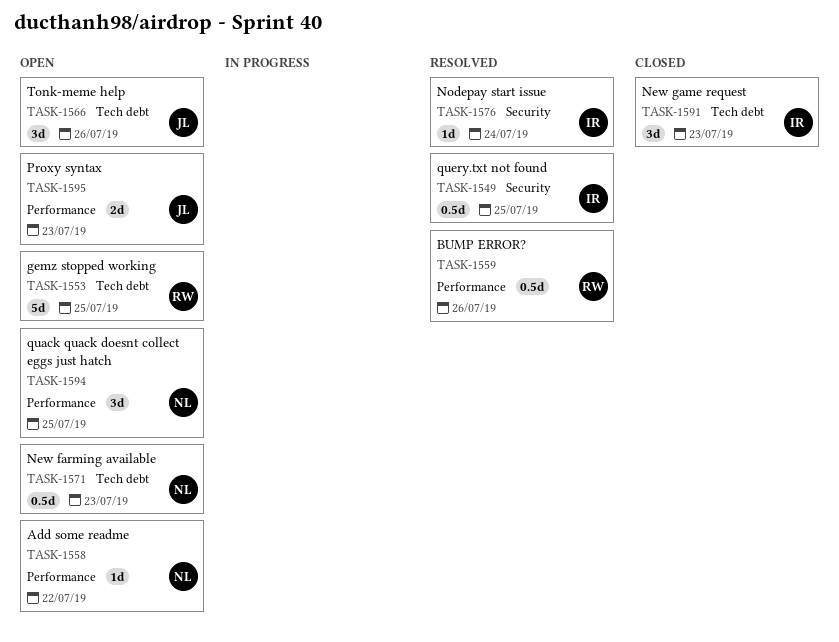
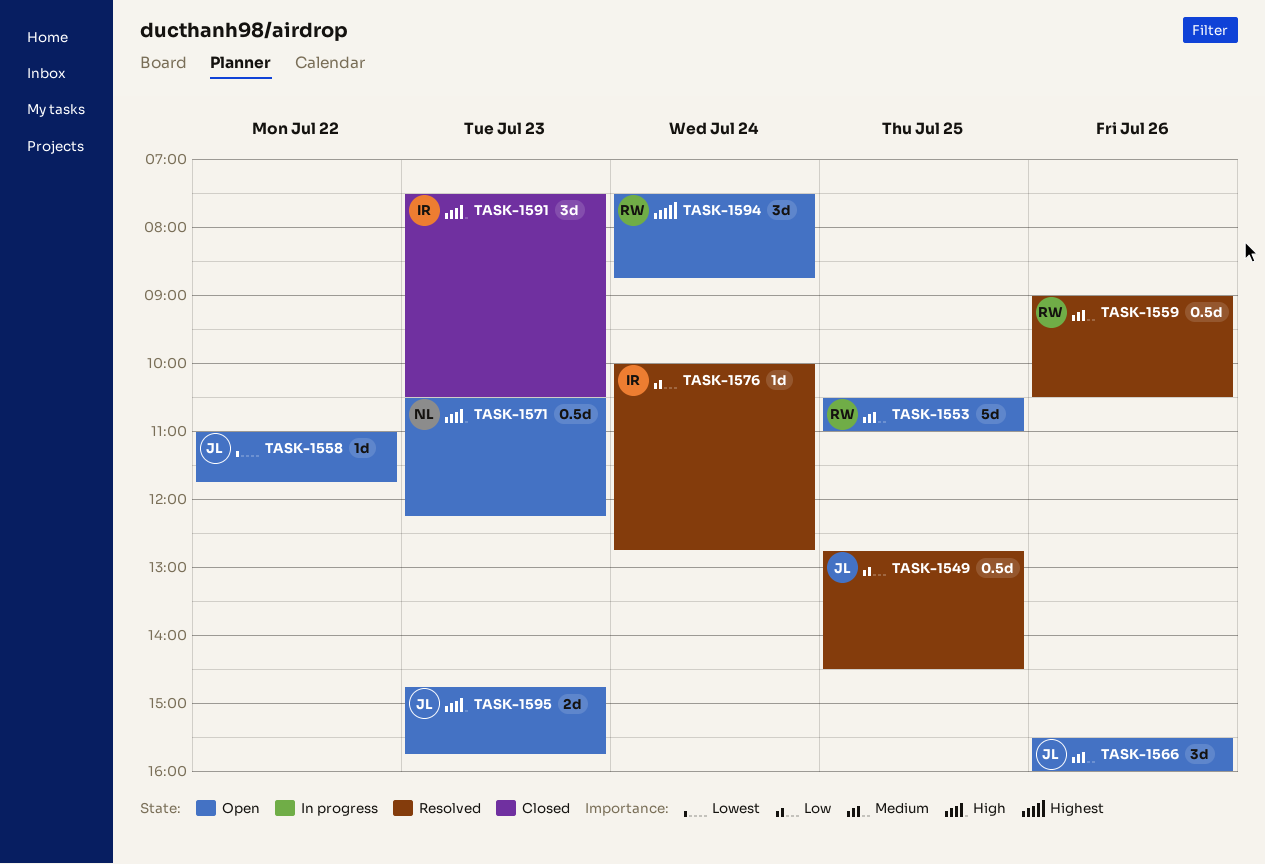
TASK-1549, owner: IR -> JL
TASK-1558, owner: NL -> JL
TASK-1594, owner: NL -> RW
TASK-1594, day: Jul 25 -> Jul 24

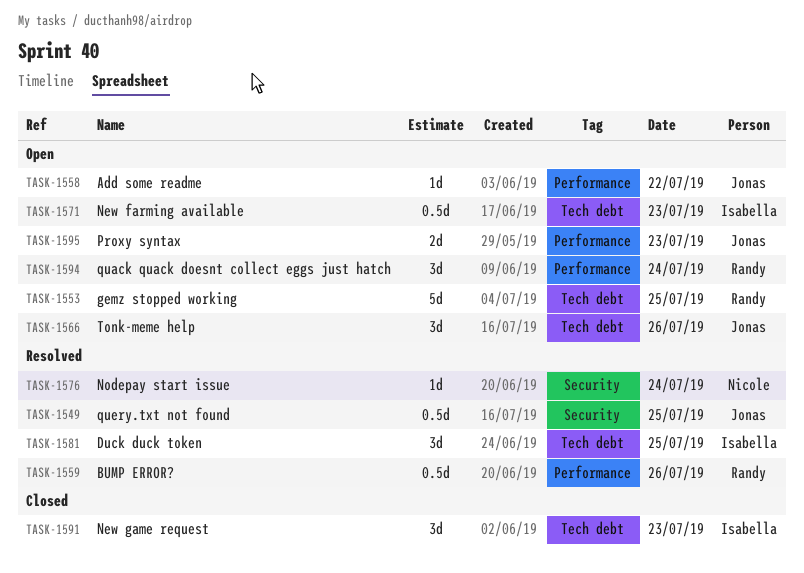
TASK-1571, owner: Nicole -> Isabella
TASK-1576, owner: Isabella -> Nicole
TASK-1581: none -> present

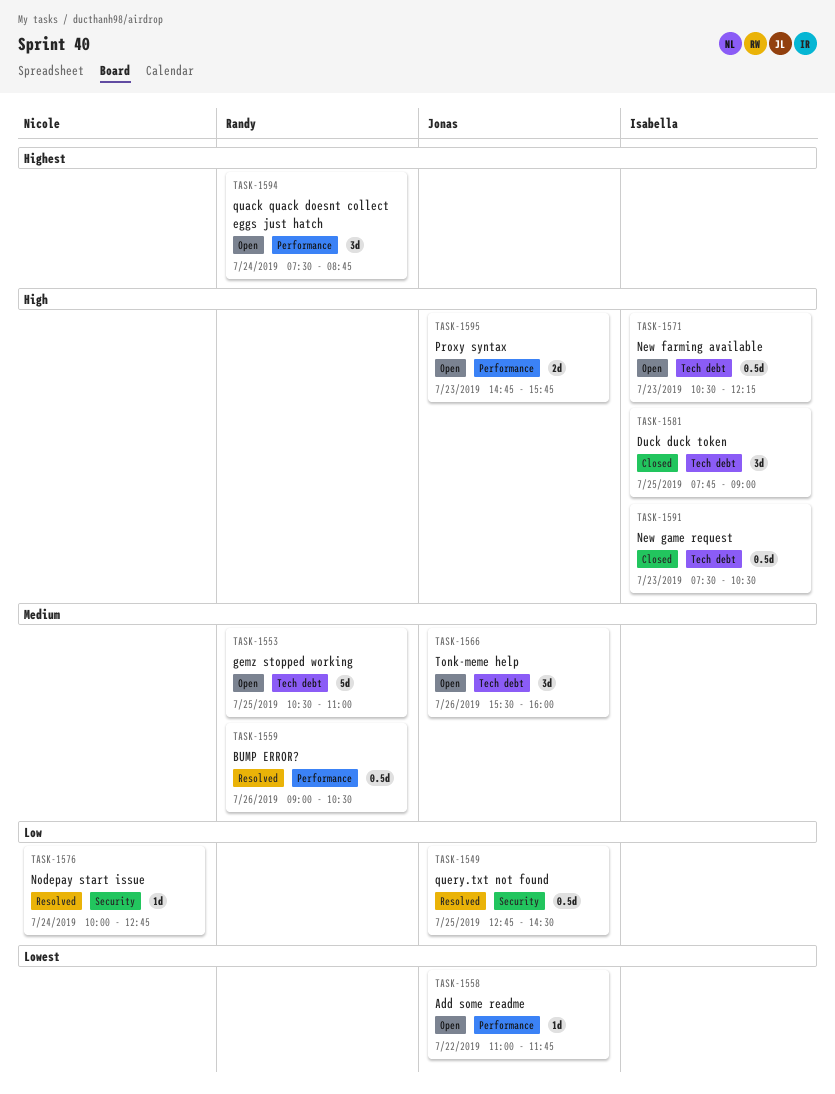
TASK-1581, status: Resolved -> Closed
TASK-1591, estimate: 3d -> 0.5d

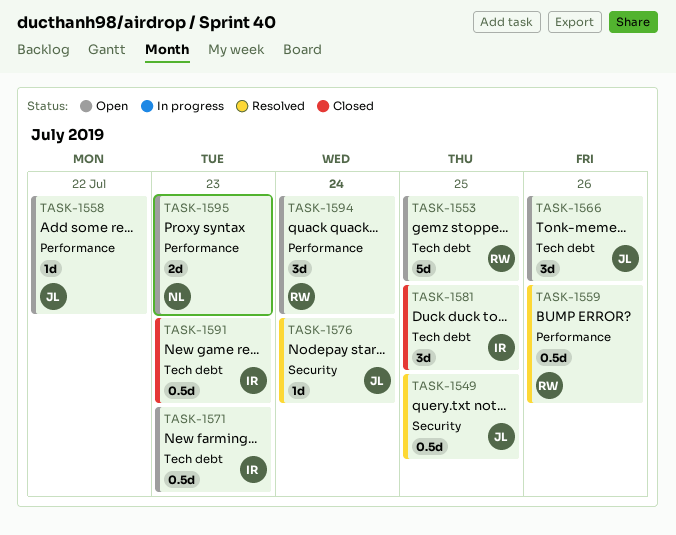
TASK-1576, owner: Nicole -> Jonas
TASK-1595, owner: Jonas -> Nicole

